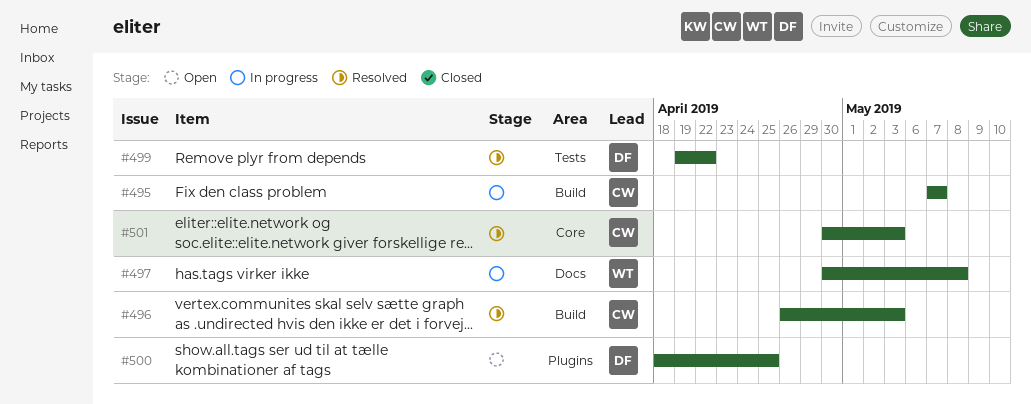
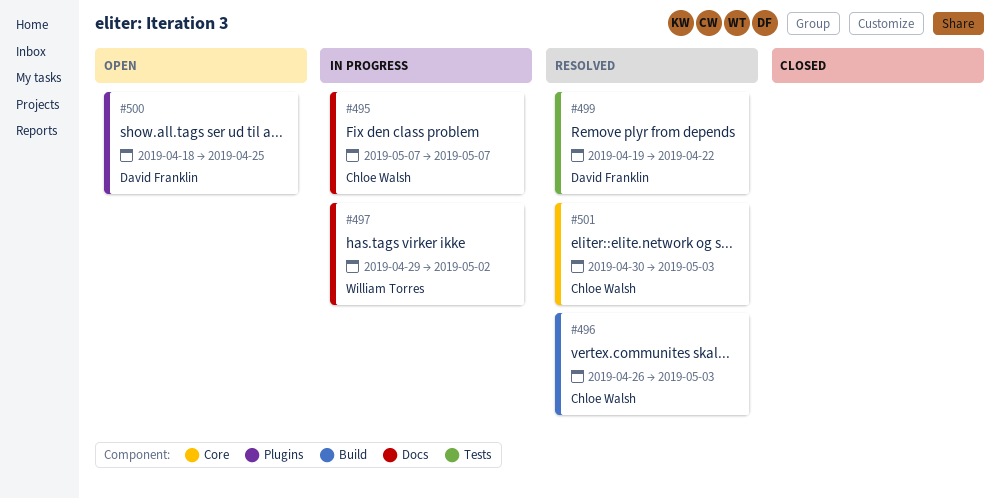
#495, label: Build -> Docs
#497, start: Apr 30 -> Apr 29
#497, due: May 8 -> May 2

